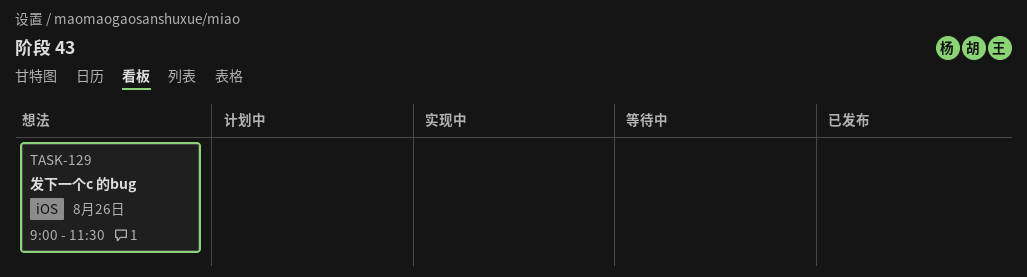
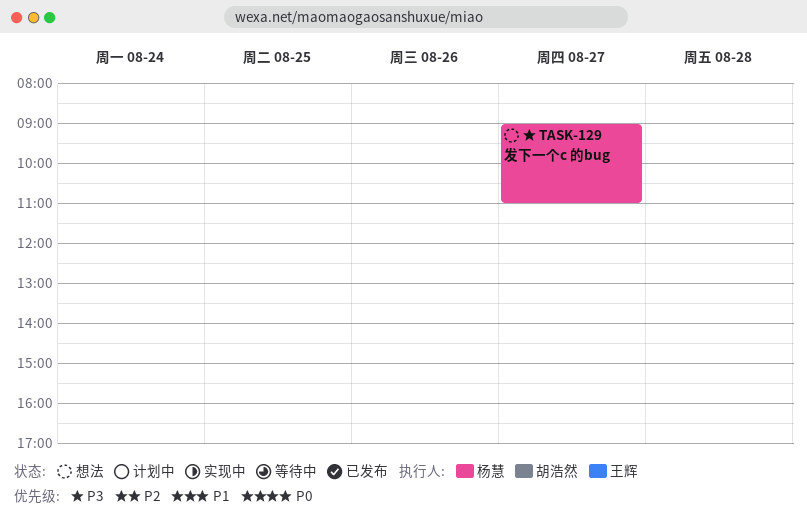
TASK-129, day: Aug 26 -> Aug 27
TASK-129, ends: 11:30 -> 11:00

